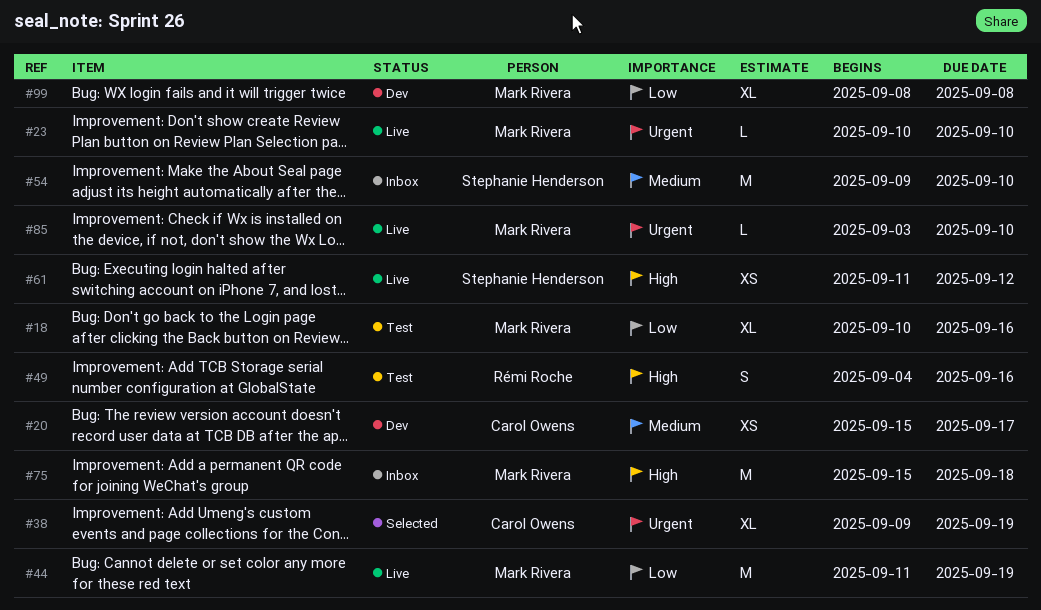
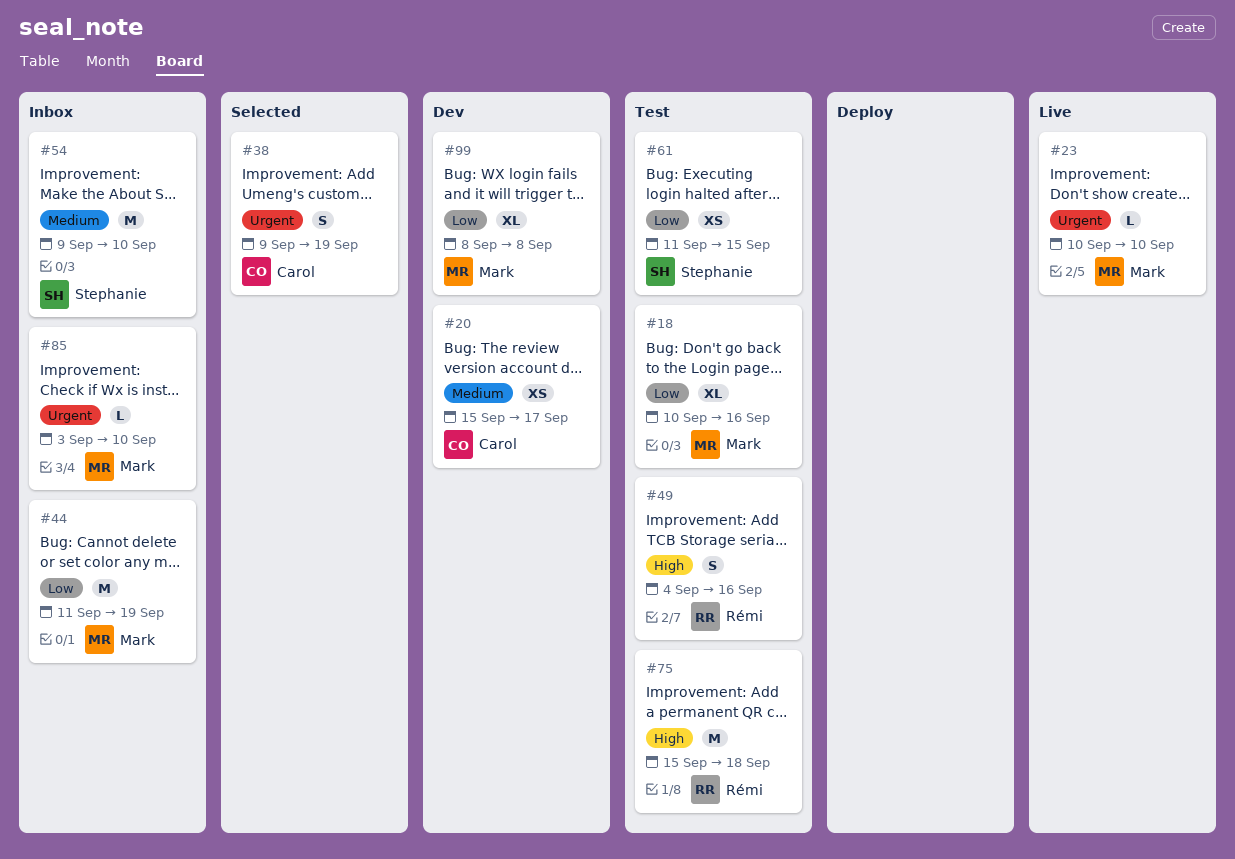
#38, estimate: XL -> S
#44, status: Live -> Inbox
#61, status: Live -> Test
#61, priority: High -> Low
#61, due: Sep 12 -> Sep 15
#75, status: Inbox -> Test
#75, owner: Mark Rivera -> Rémi Roche
#85, status: Live -> Inbox

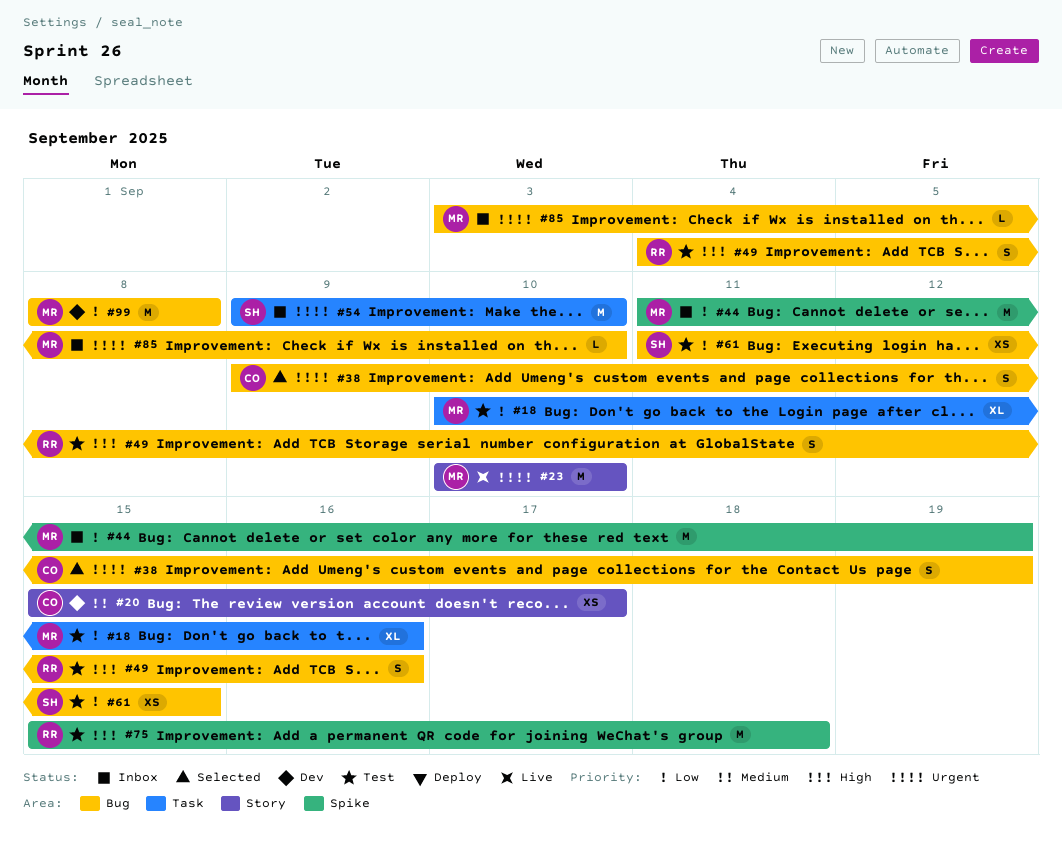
#23, estimate: L -> M
#54, priority: Medium -> Urgent
#99, estimate: XL -> M

